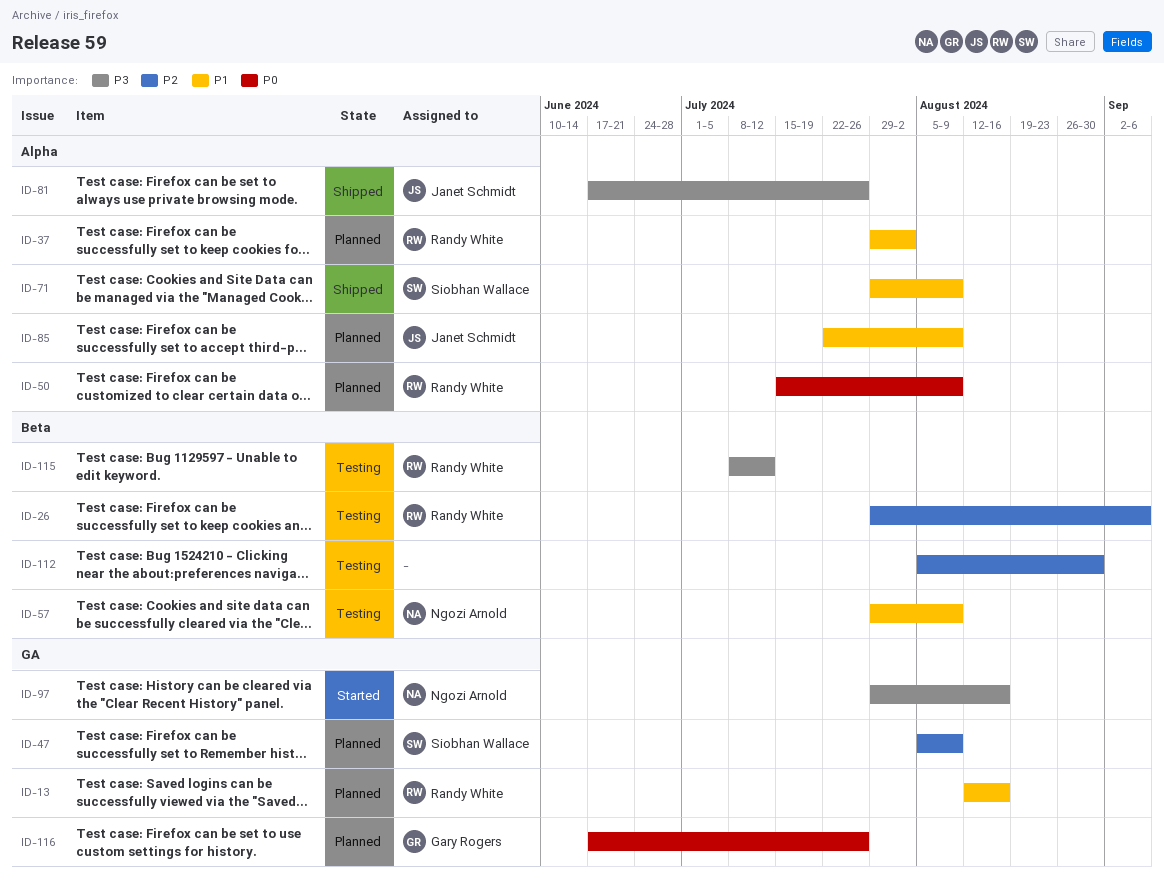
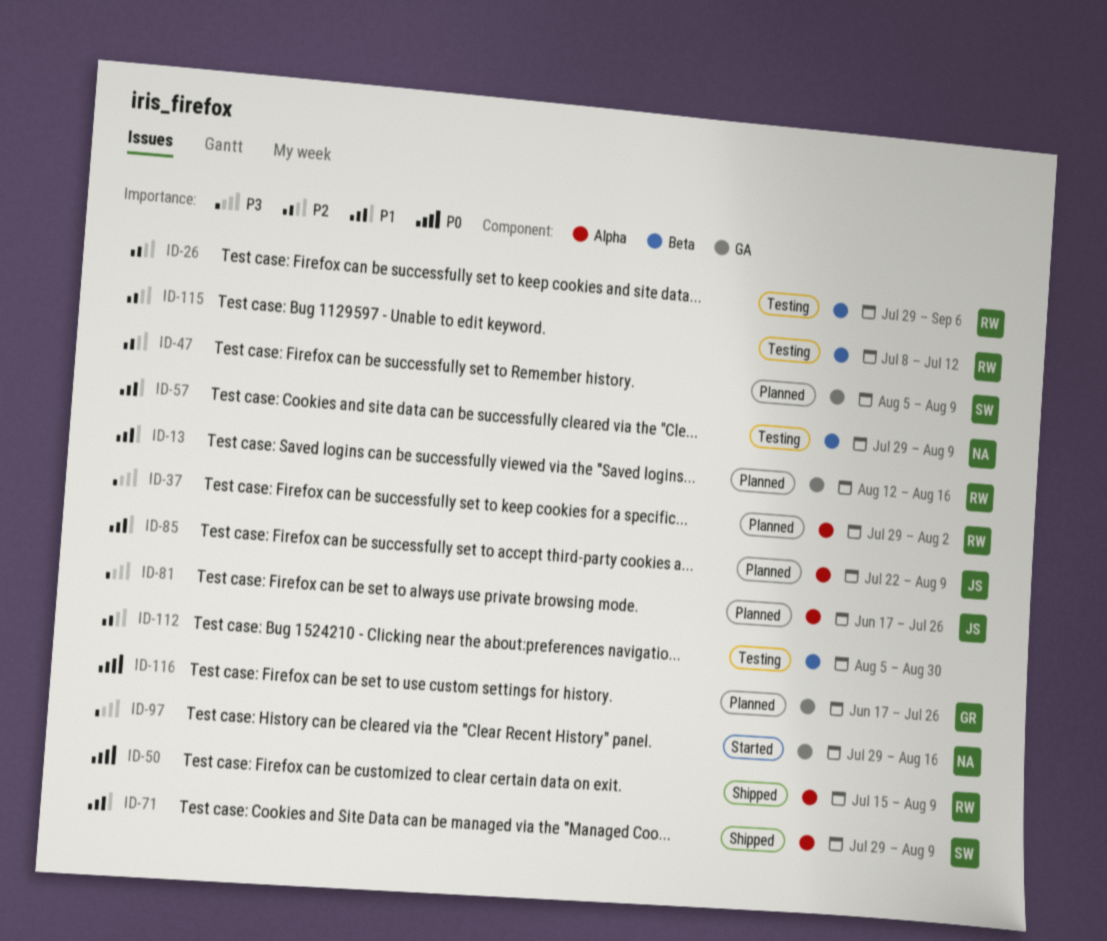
ID-37, priority: P1 -> P3
ID-50, status: Planned -> Shipped
ID-81, status: Shipped -> Planned
ID-115, priority: P3 -> P2

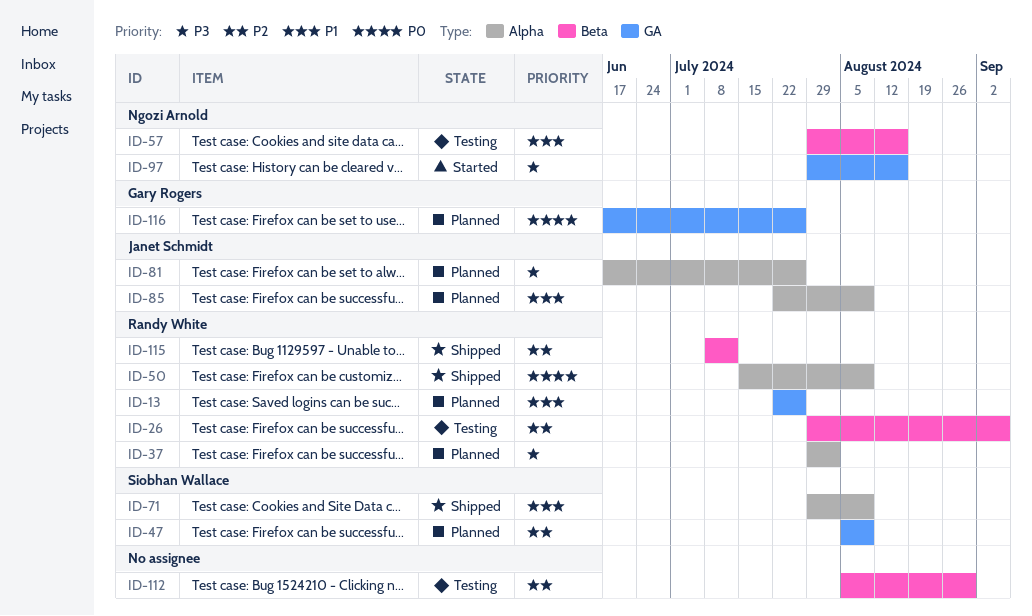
ID-13, start: Aug 12 -> Jul 22
ID-13, due: Aug 16 -> Jul 26
ID-57, due: Aug 9 -> Aug 16
ID-115, status: Testing -> Shipped

